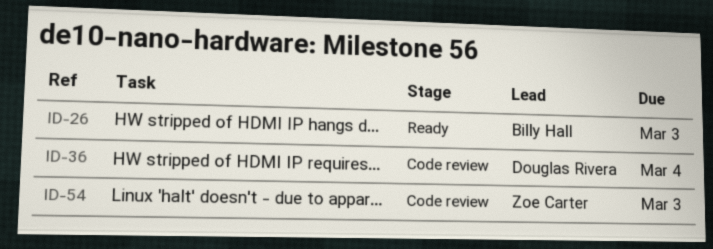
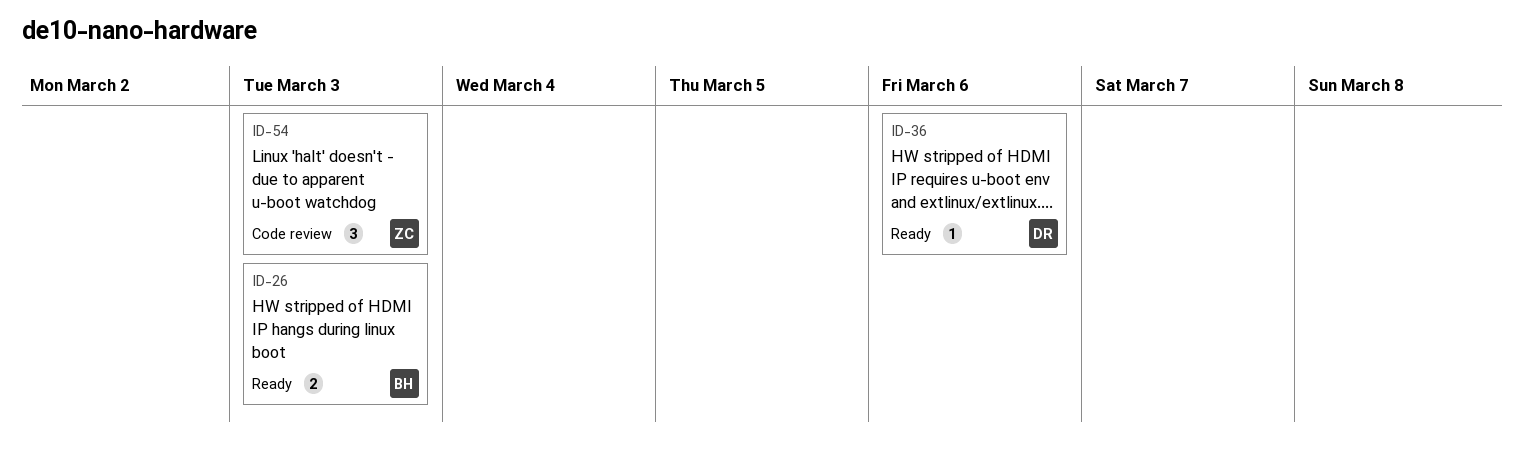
ID-36, status: Code review -> Ready
ID-36, due: Mar 4 -> Mar 6

